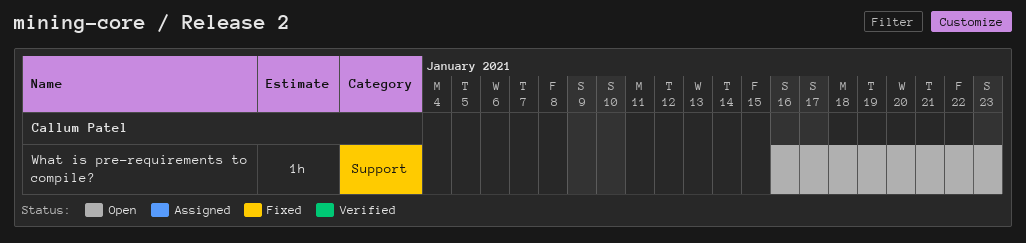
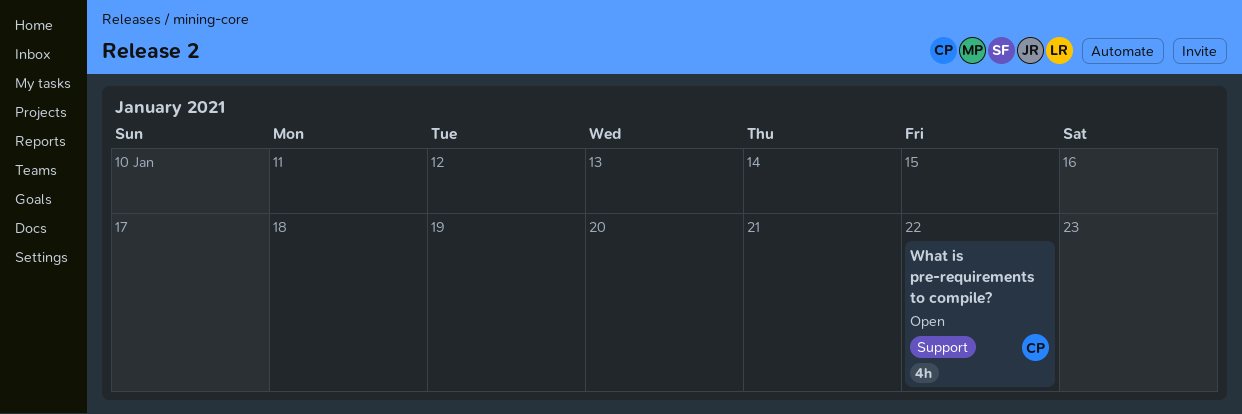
What is pre-requirements to compile?, estimate: 1h -> 4h
What is pre-requirements to compile?, due: Jan 23 -> Jan 22

